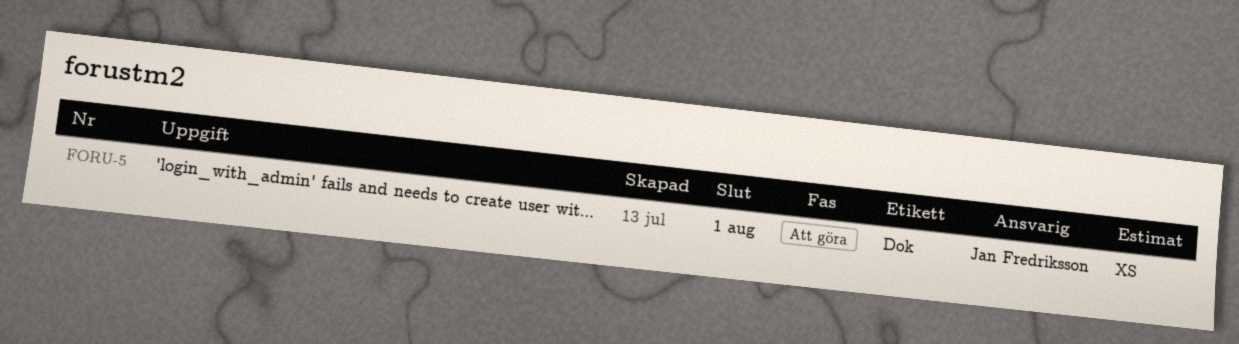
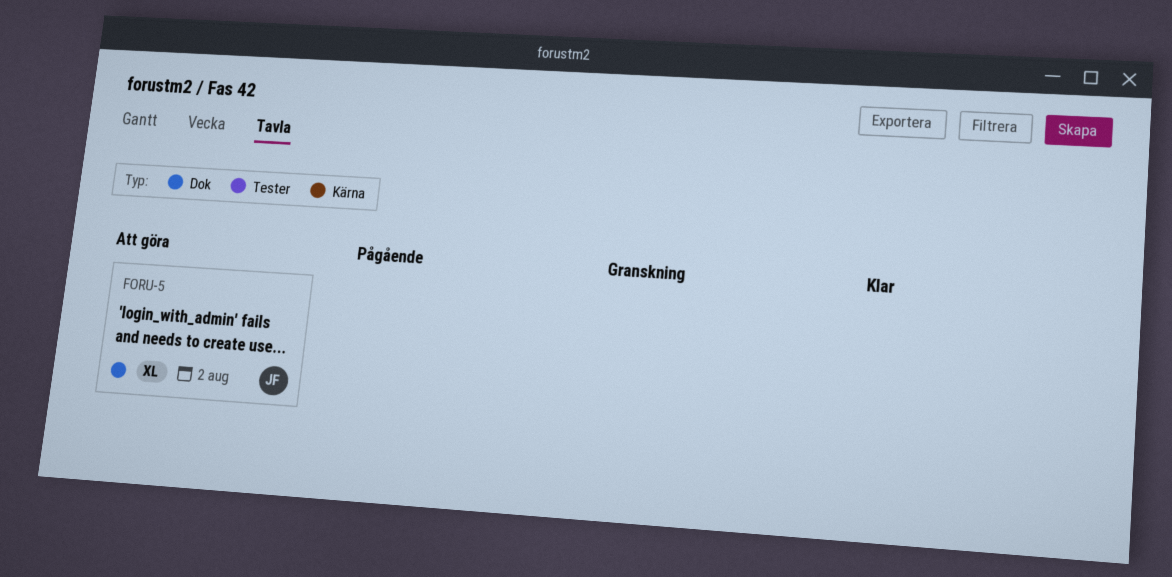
FORU-5, estimate: XS -> XL
FORU-5, due: Aug 1 -> Aug 2

